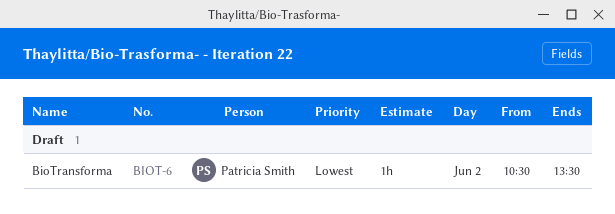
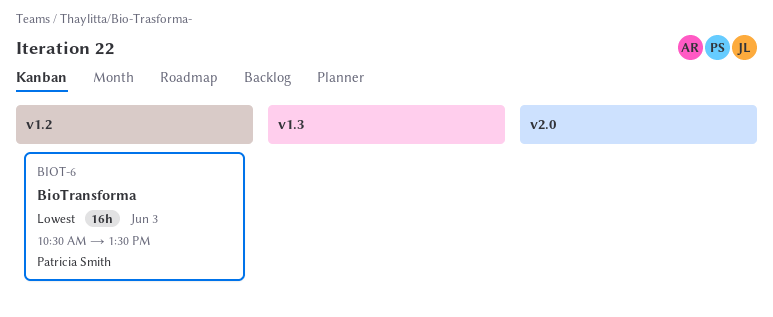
BIOT-6, estimate: 1h -> 16h
BIOT-6, day: Jun 2 -> Jun 3

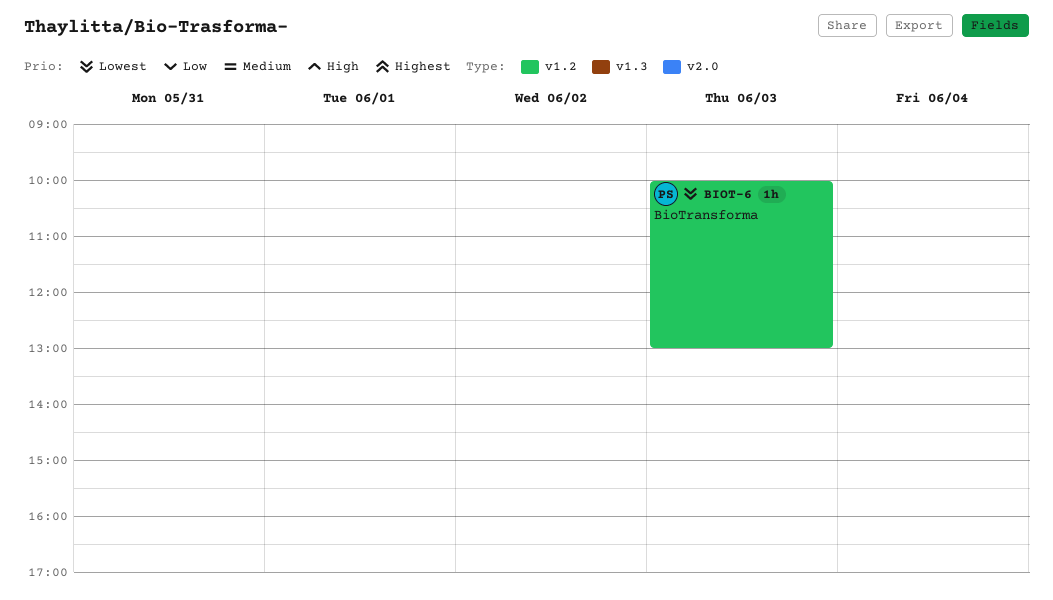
BIOT-6, estimate: 16h -> 1h
BIOT-6, begins: 10:30 -> 10:00
BIOT-6, ends: 13:30 -> 13:00

